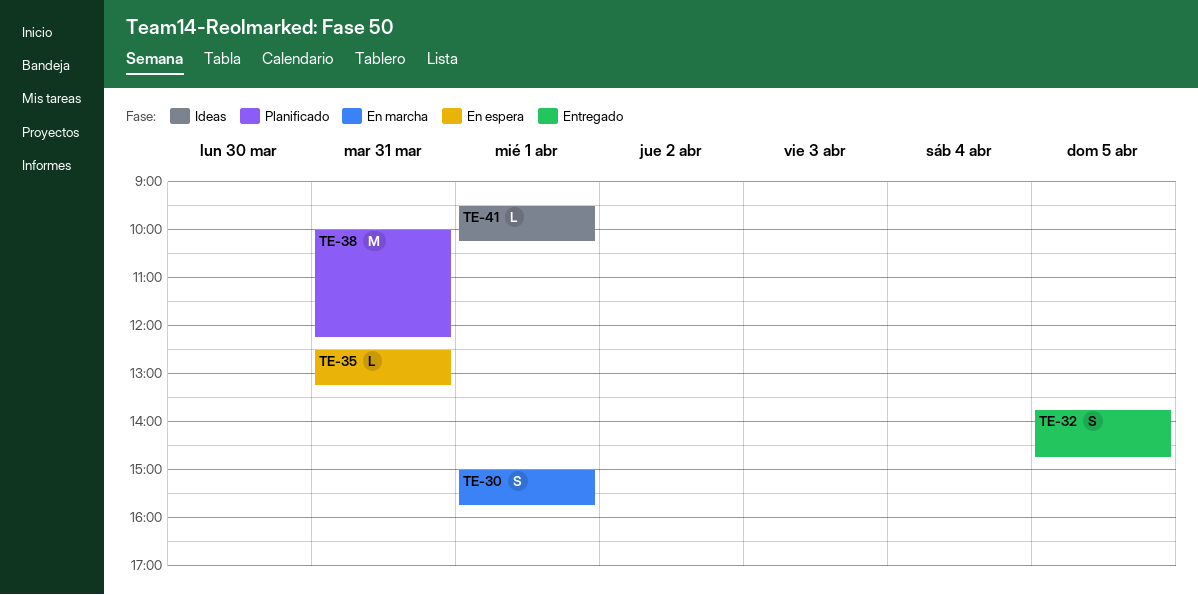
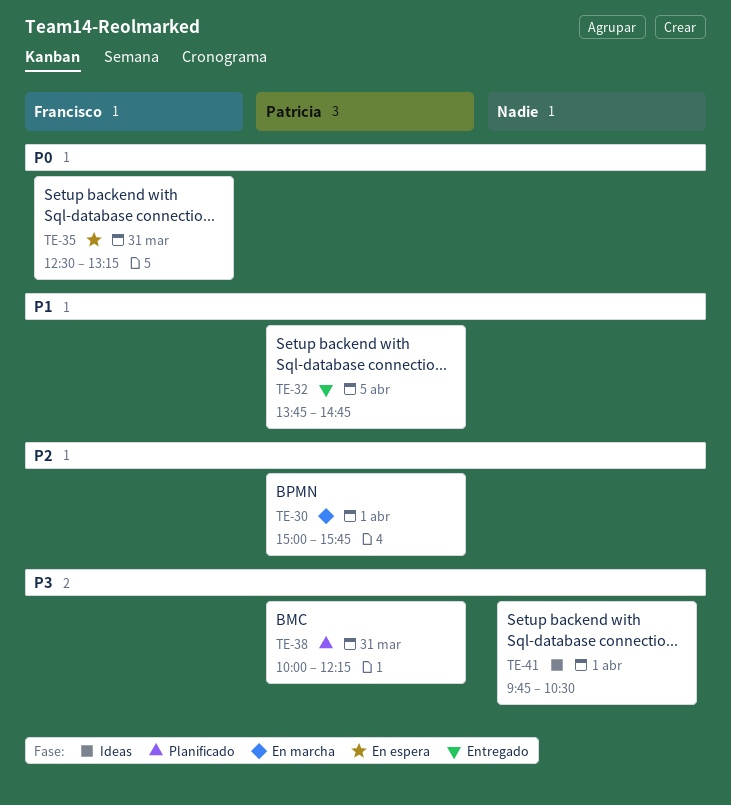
TE-41, begins: 09:30 -> 09:45
TE-41, ends: 10:15 -> 10:30

